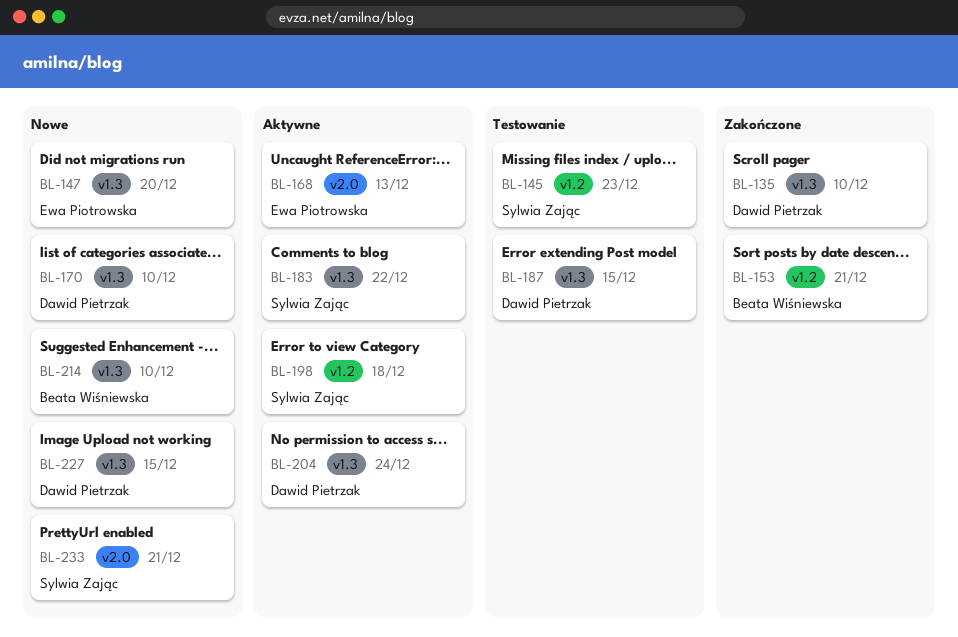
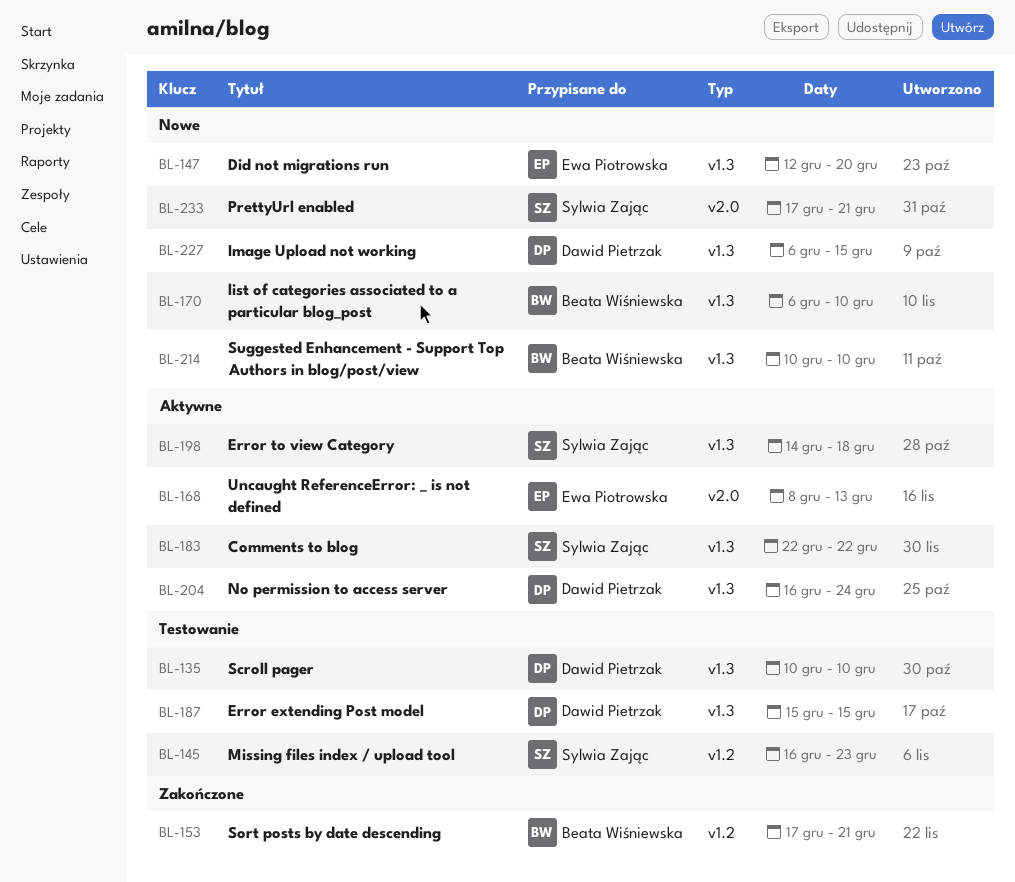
BL-135, status: Zakończone -> Testowanie
BL-170, owner: Dawid Pietrzak -> Beata Wiśniewska
BL-198, label: v1.2 -> v1.3

